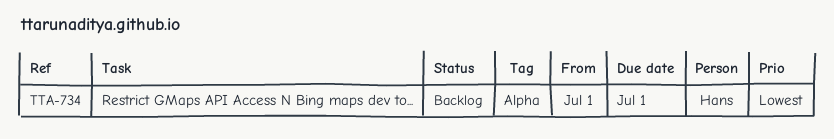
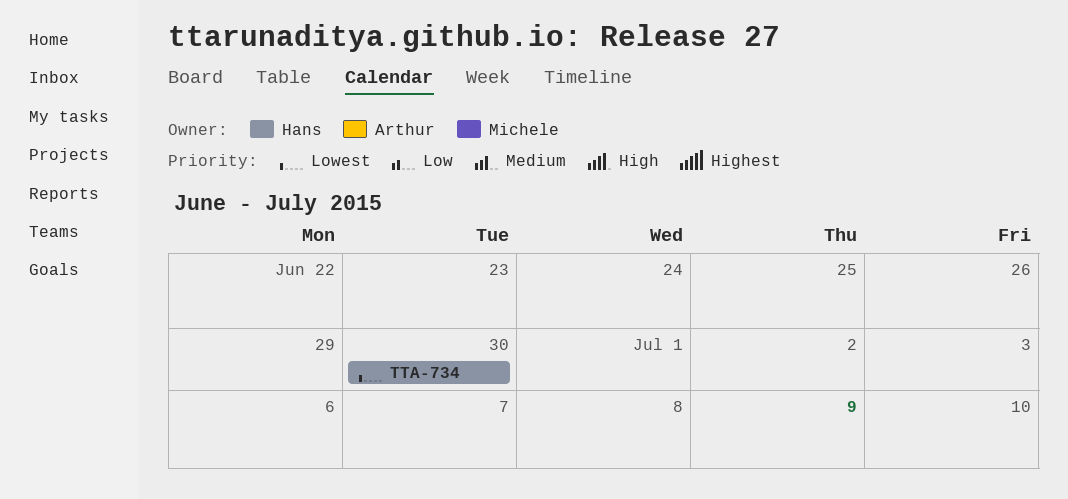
TTA-734, start: Jul 1 -> Jun 30
TTA-734, due: Jul 1 -> Jun 30

